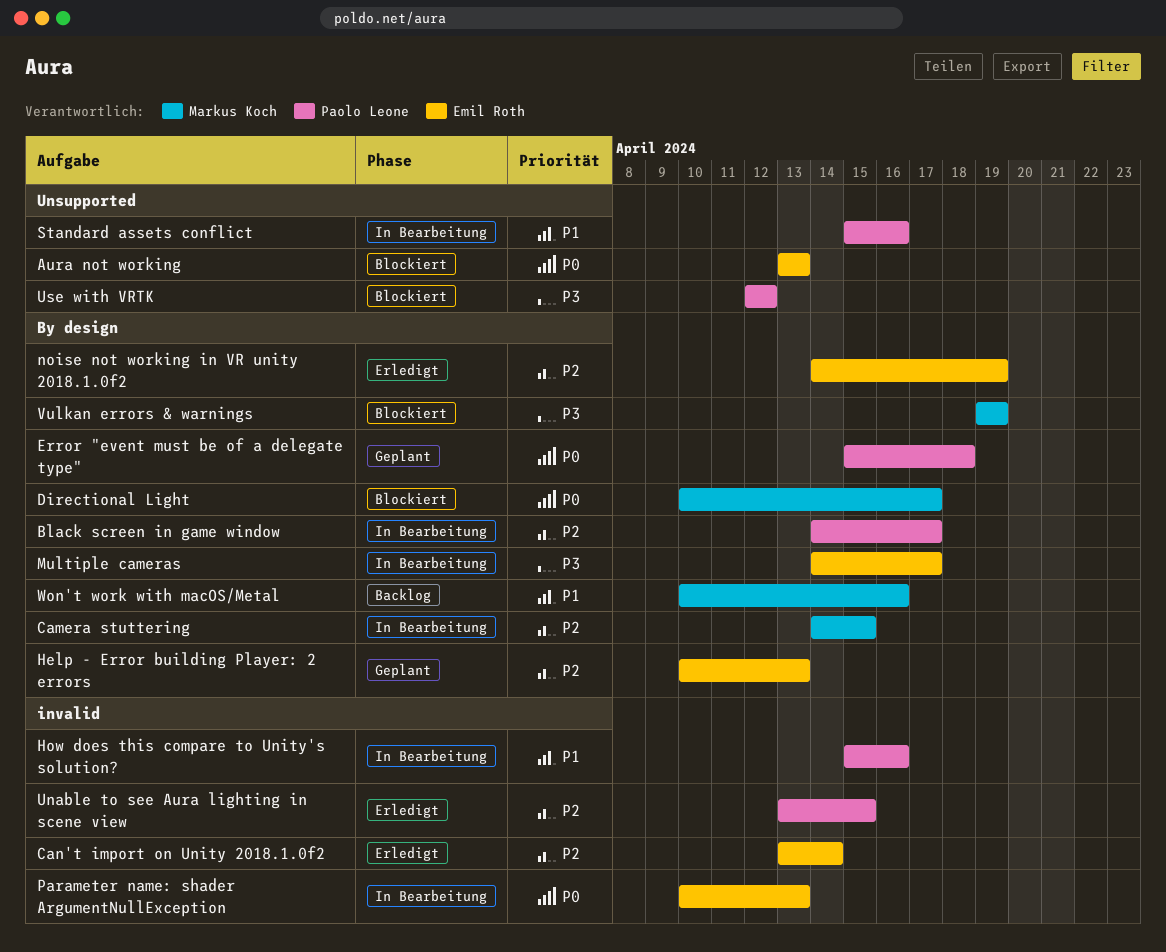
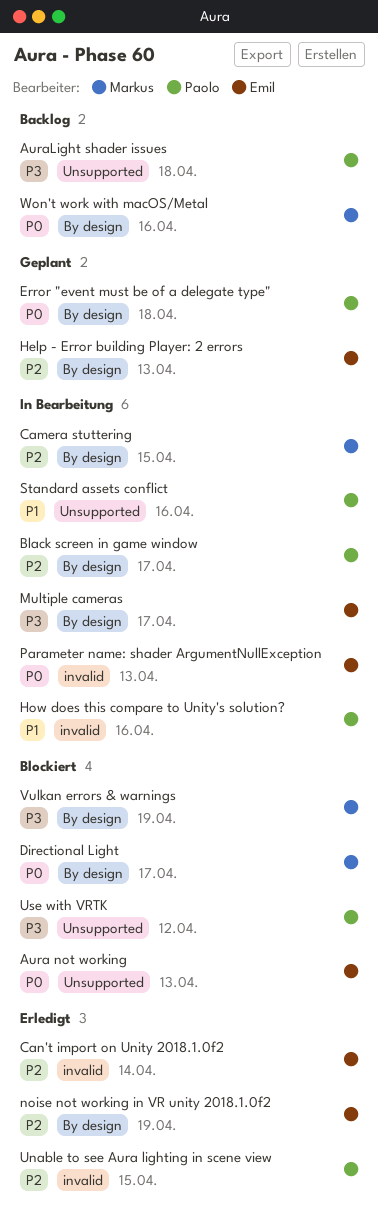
AuraLight shader issues: none -> present
Won't work with macOS/Metal, priority: P1 -> P0

